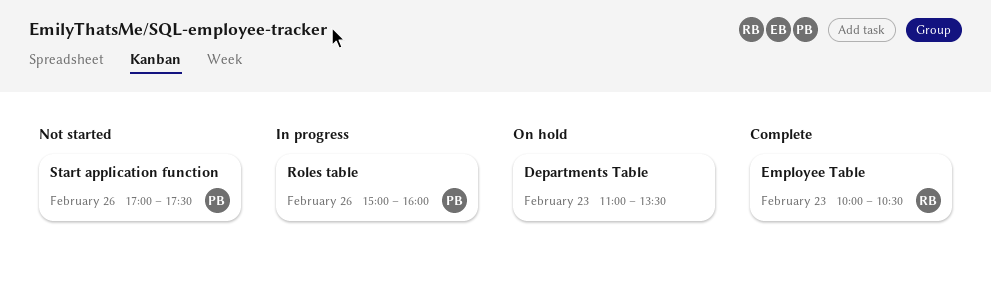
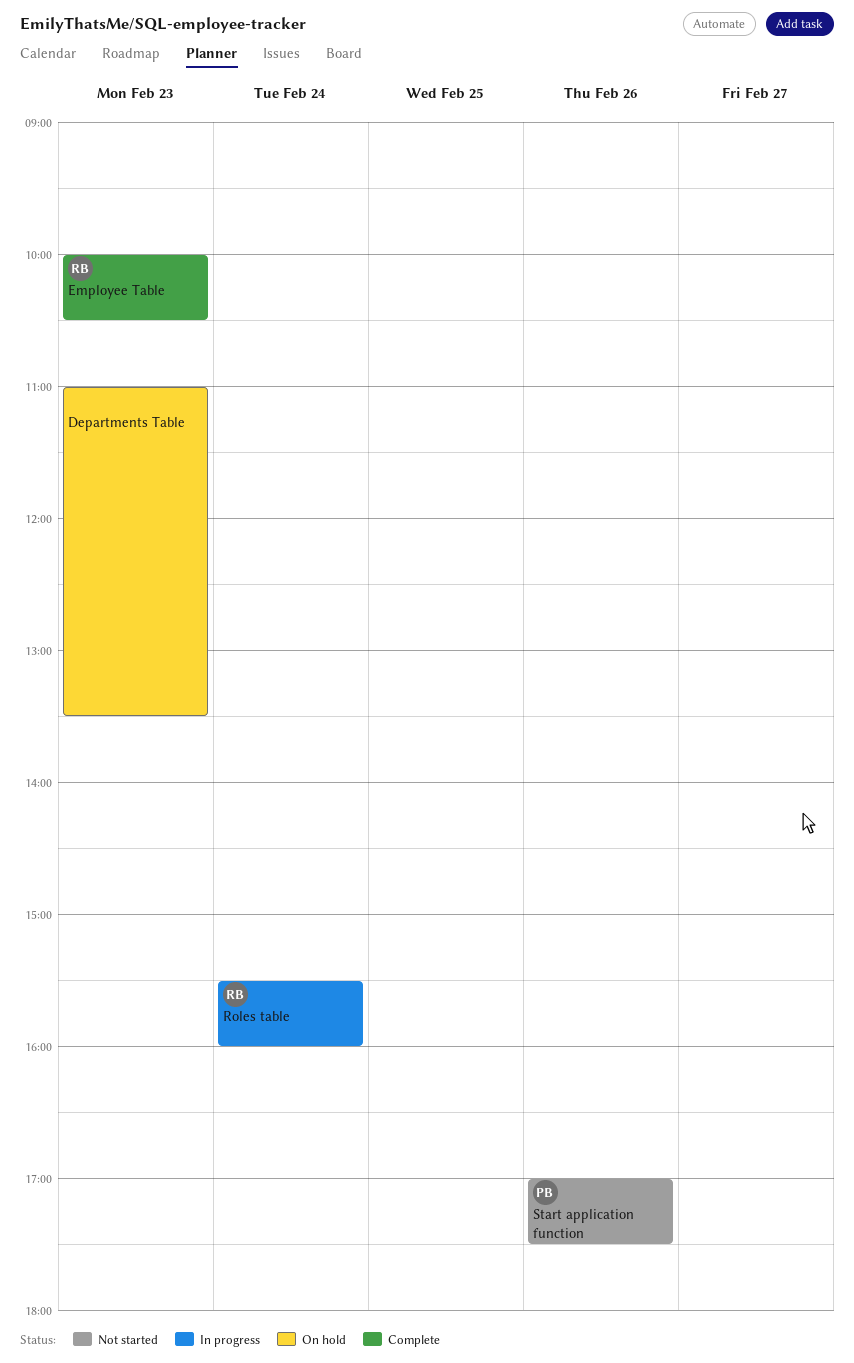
Roles table, owner: PB -> RB
Roles table, day: Feb 26 -> Feb 24
Roles table, begins: 15:00 -> 15:30

